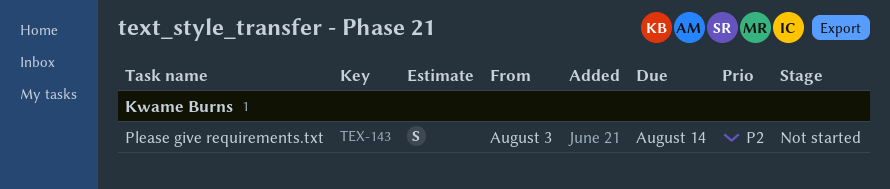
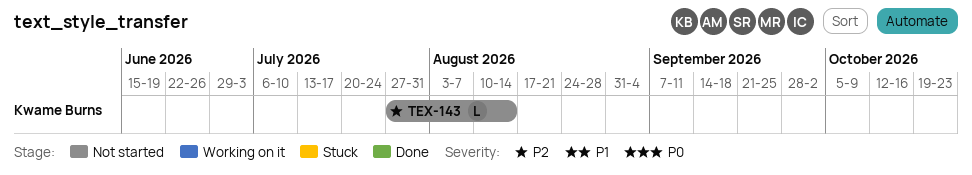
TEX-143, estimate: S -> L
TEX-143, start: Aug 3 -> Jul 27

